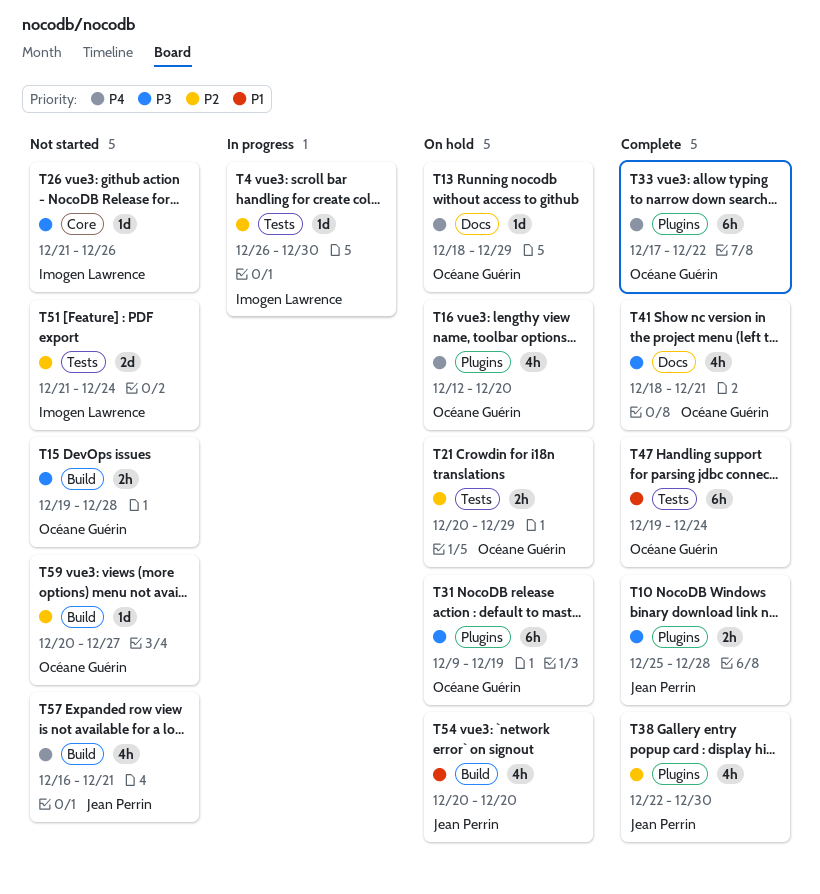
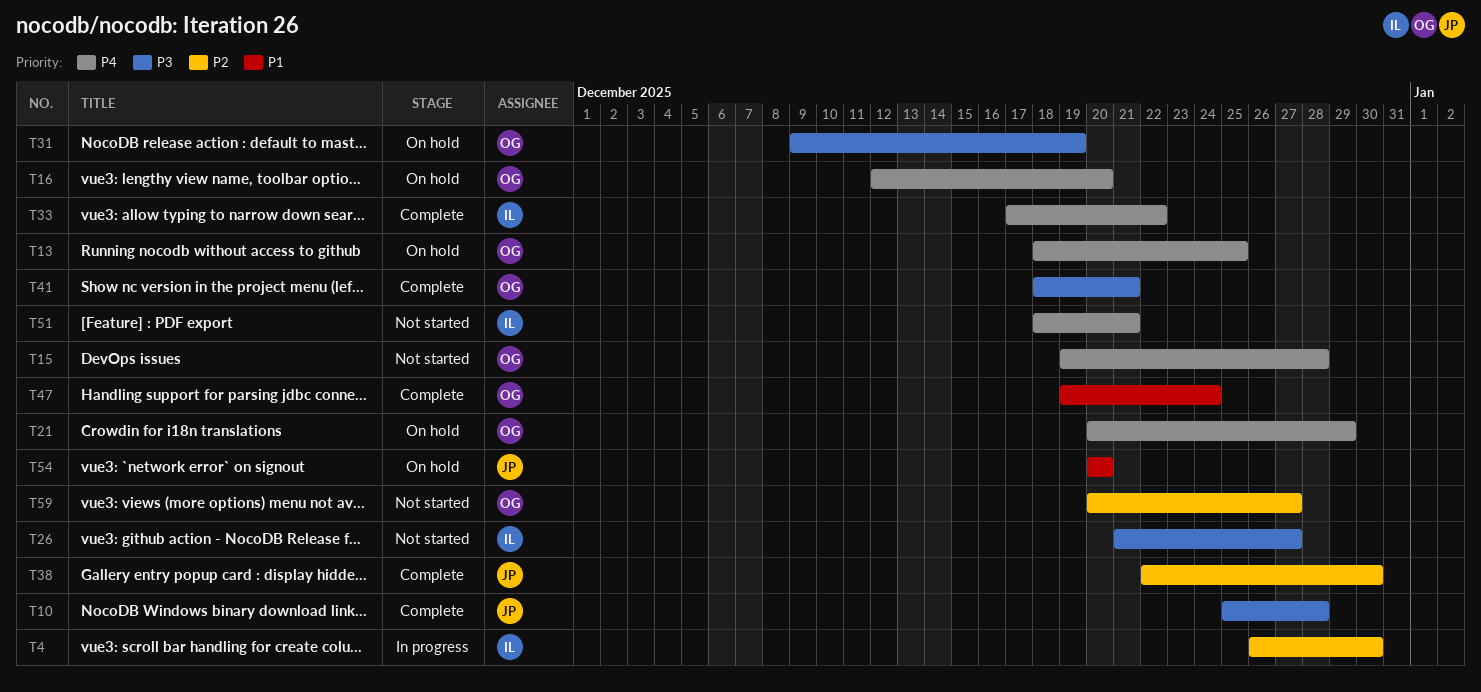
T13, due: Dec 29 -> Dec 25
T15, priority: P3 -> P4
T21, priority: P2 -> P4
T26, due: Dec 26 -> Dec 27
T33, owner: Océane Guérin -> Imogen Lawrence
T51, priority: P2 -> P4
T51, start: Dec 21 -> Dec 18
T51, due: Dec 24 -> Dec 21
T57: present -> none

